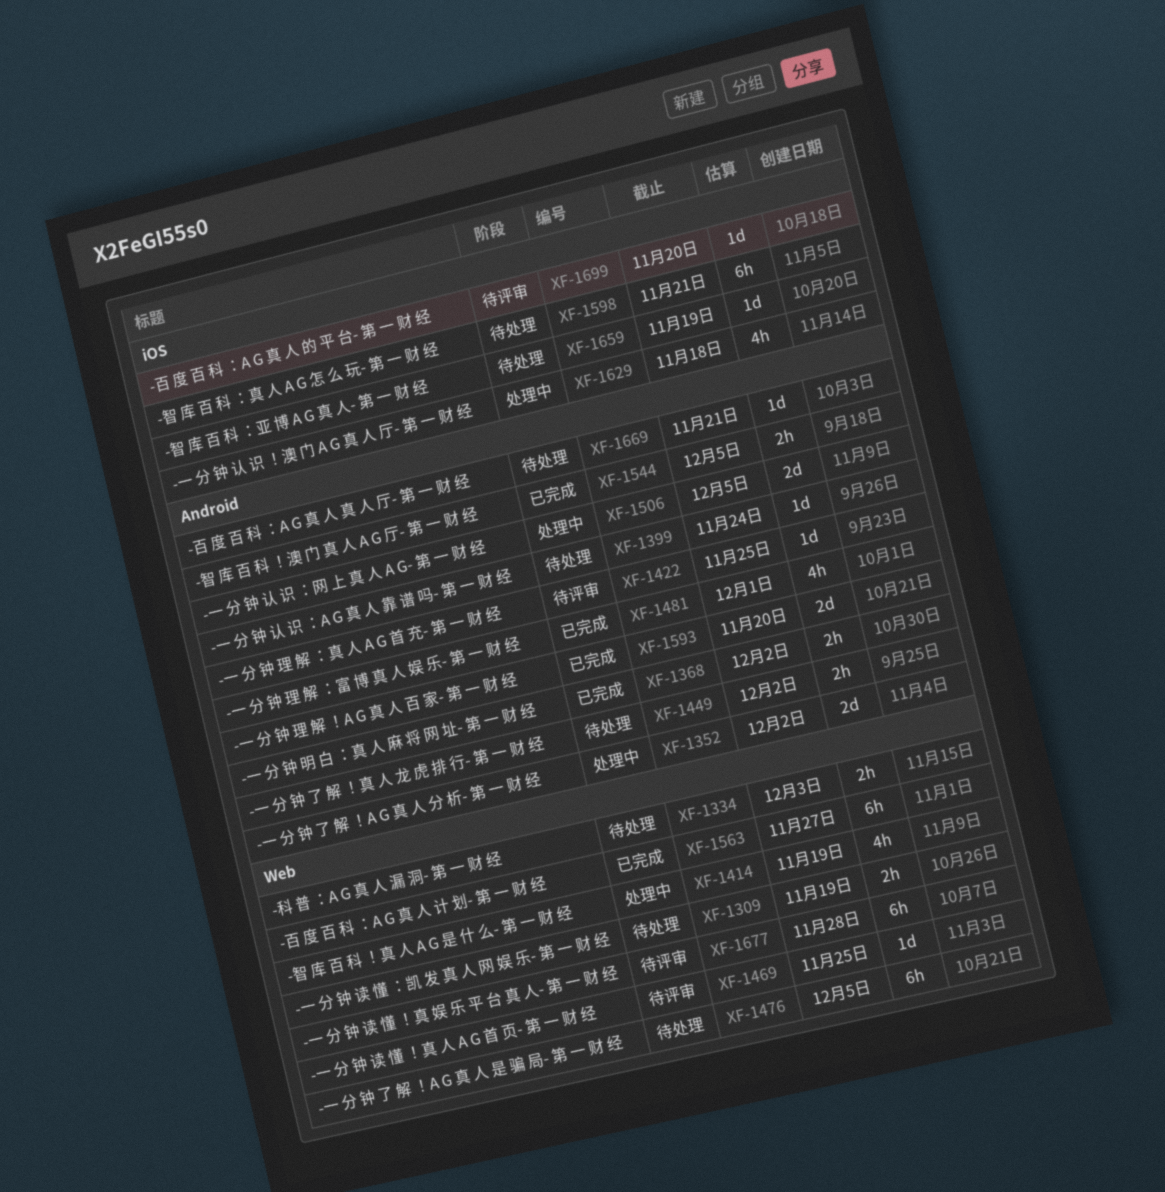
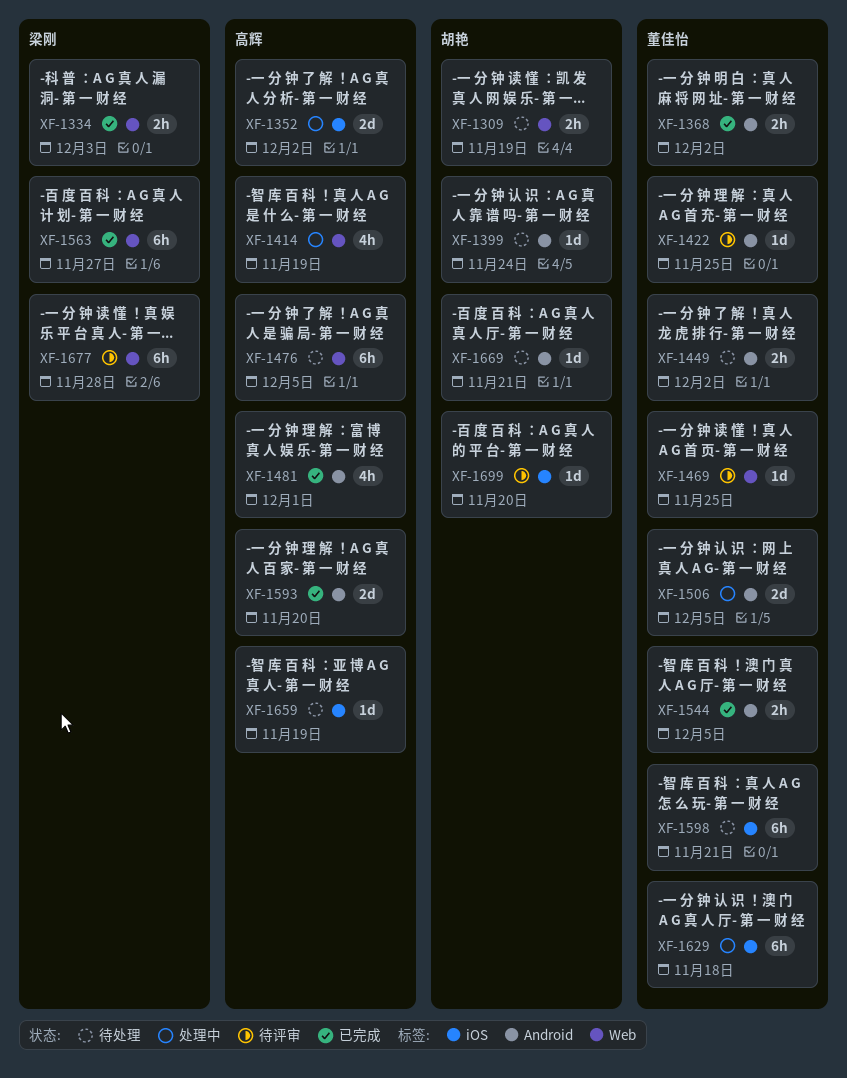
XF-1334, status: 待处理 -> 已完成
XF-1352, label: Android -> iOS
XF-1629, estimate: 4h -> 6h

